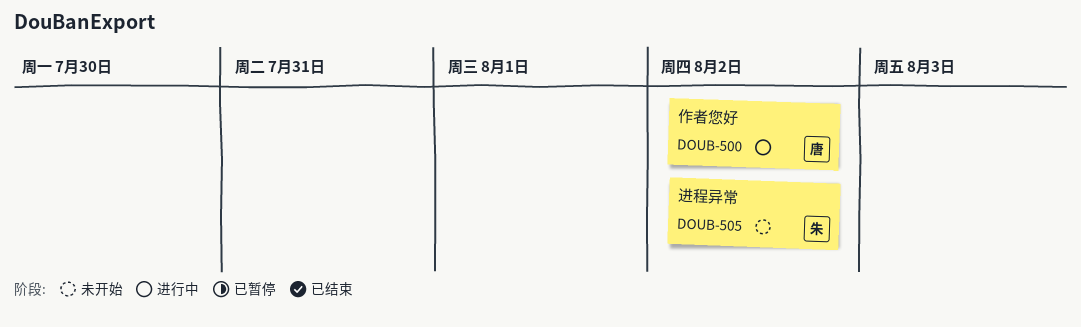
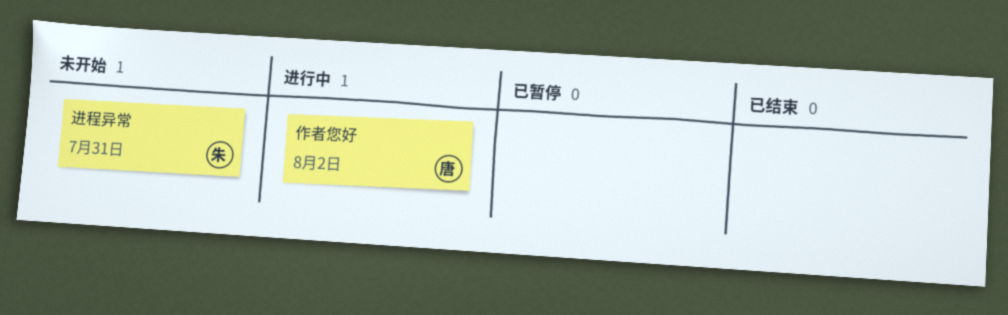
进程异常, due: Aug 2 -> Jul 31

